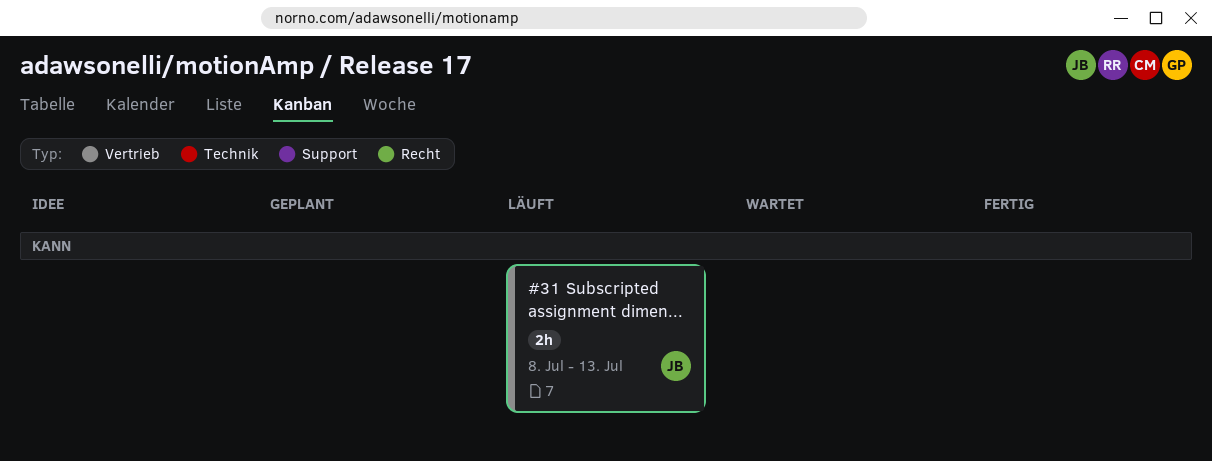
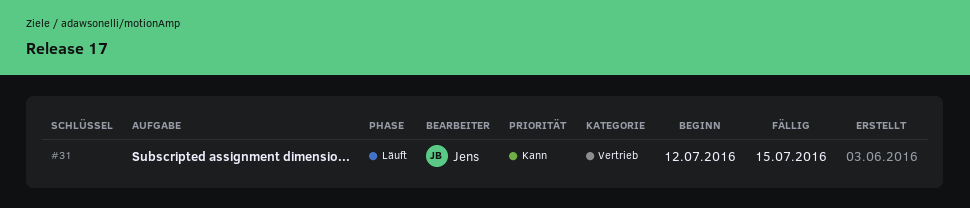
#31, start: Jul 8 -> Jul 12
#31, due: Jul 13 -> Jul 15

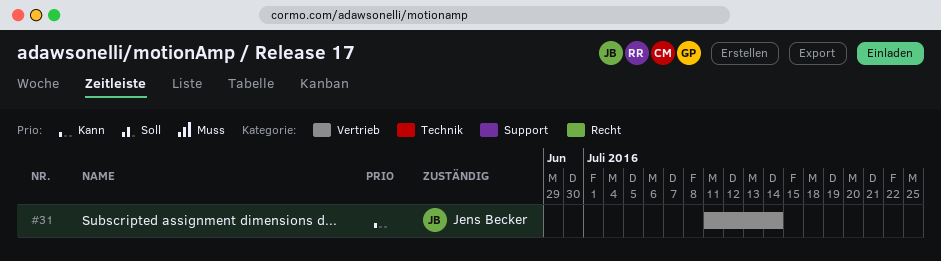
#31, start: Jul 12 -> Jul 11
#31, due: Jul 15 -> Jul 14

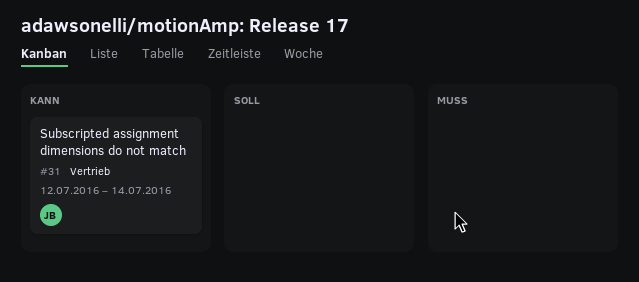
#31, start: Jul 11 -> Jul 12

